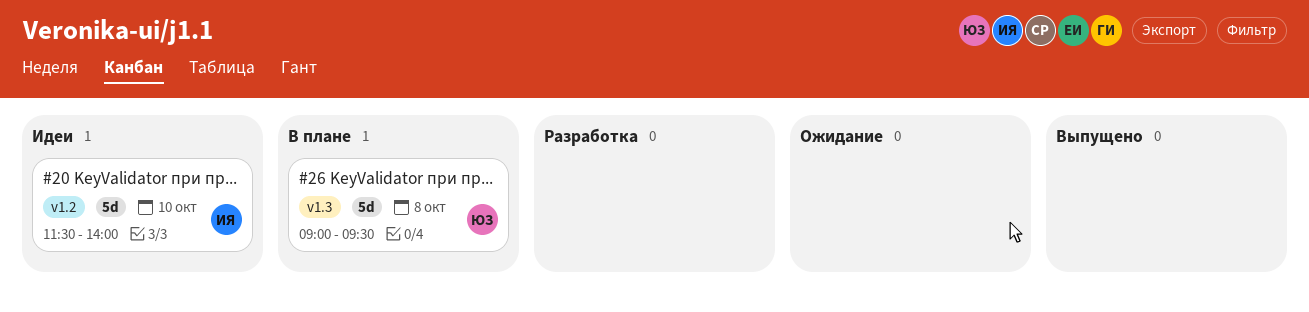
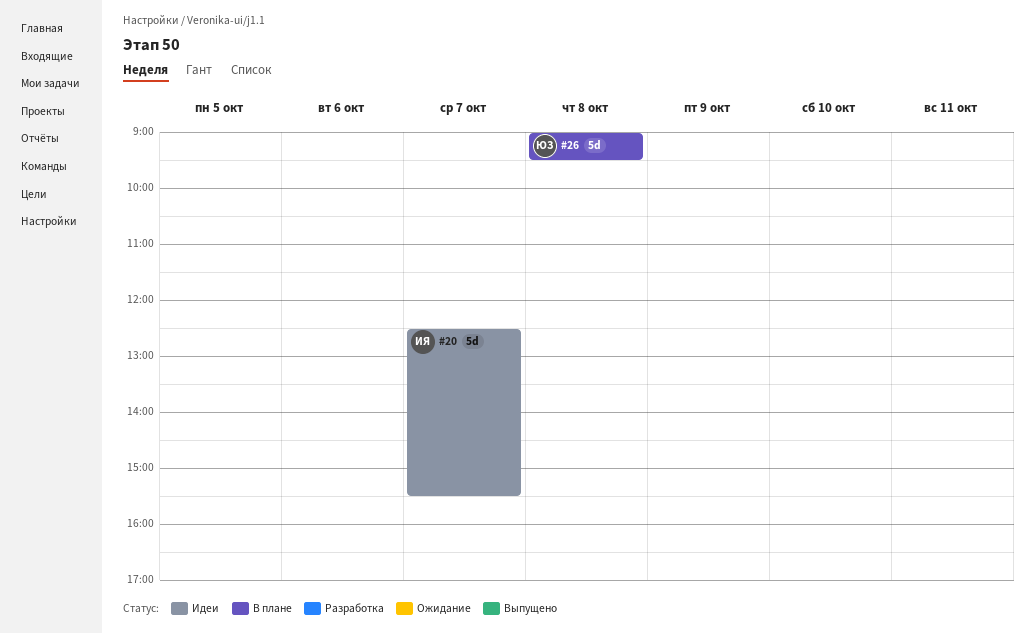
#20, day: Oct 10 -> Oct 7
#20, begins: 11:30 -> 12:30
#20, ends: 14:00 -> 15:30

